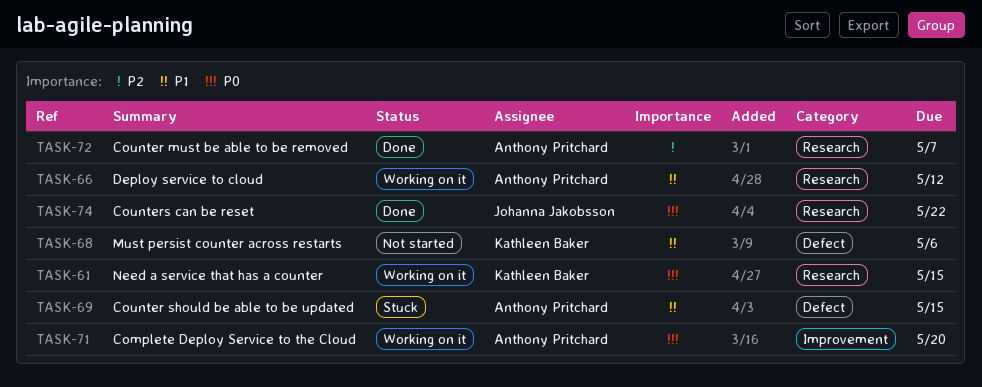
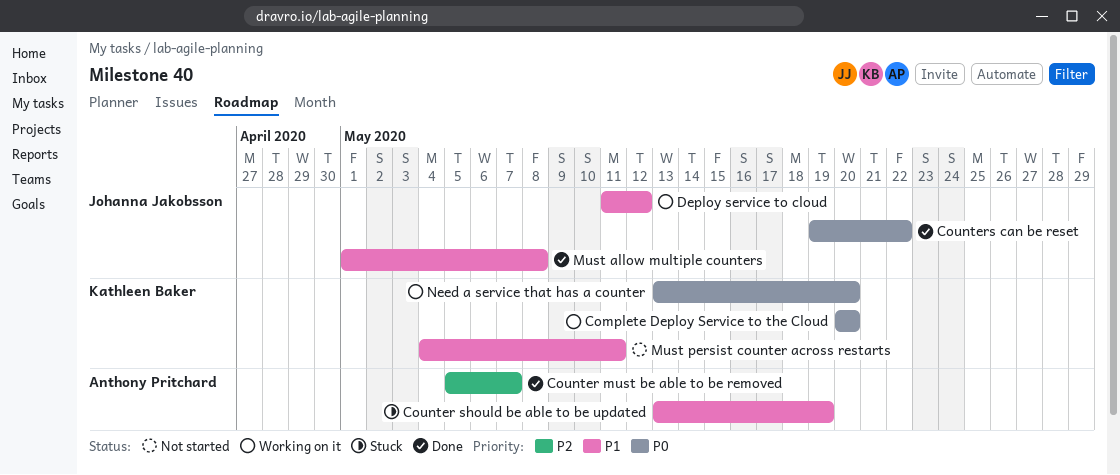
Complete Deploy Service to the Cloud, owner: Anthony Pritchard -> Kathleen Baker
Counter should be able to be updated, due: May 15 -> May 19
Deploy service to cloud, owner: Anthony Pritchard -> Johanna Jakobsson
Must allow multiple counters: none -> present
Must persist counter across restarts, due: May 6 -> May 11
Need a service that has a counter, due: May 15 -> May 20

